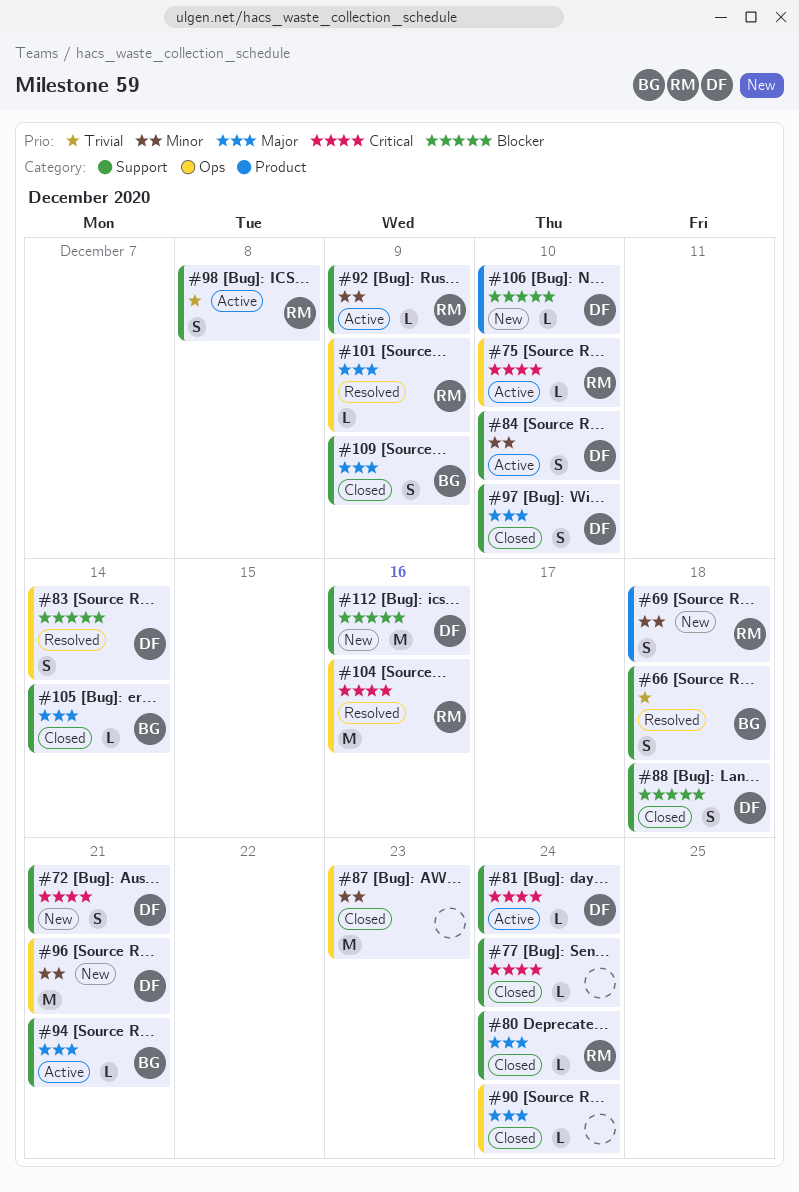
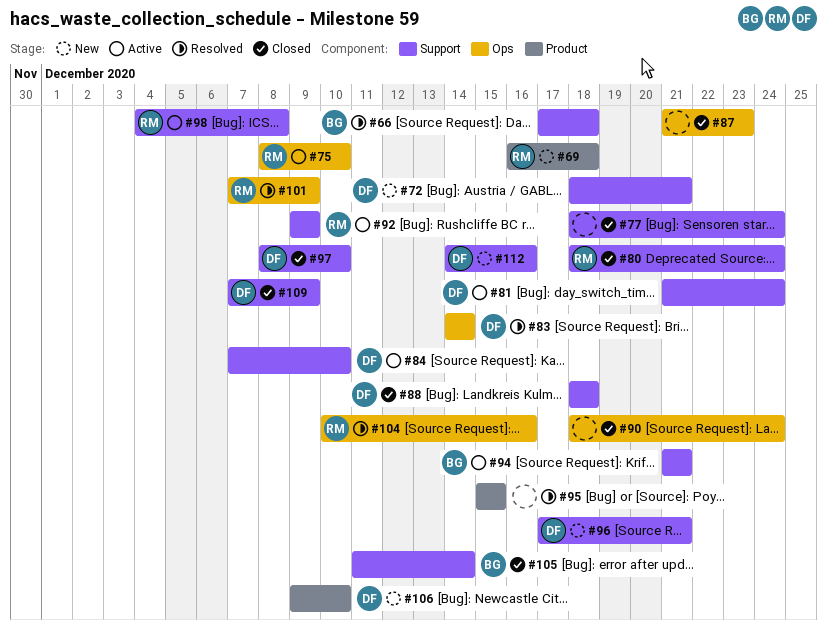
#95: none -> present
#96, label: Ops -> Support
#109, owner: BG -> DF

